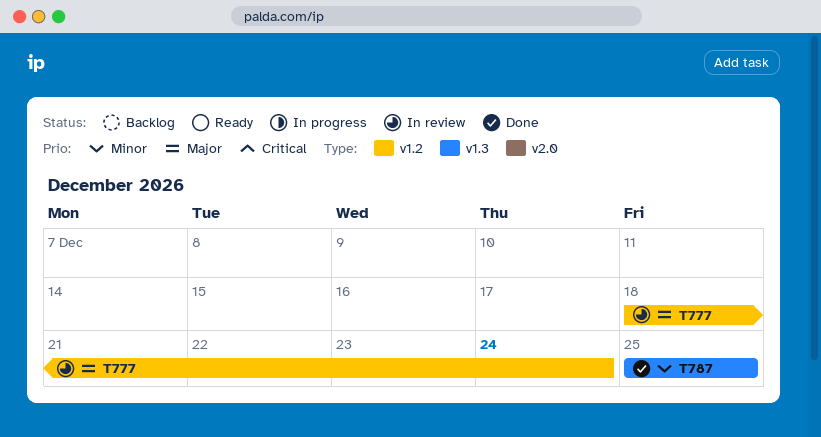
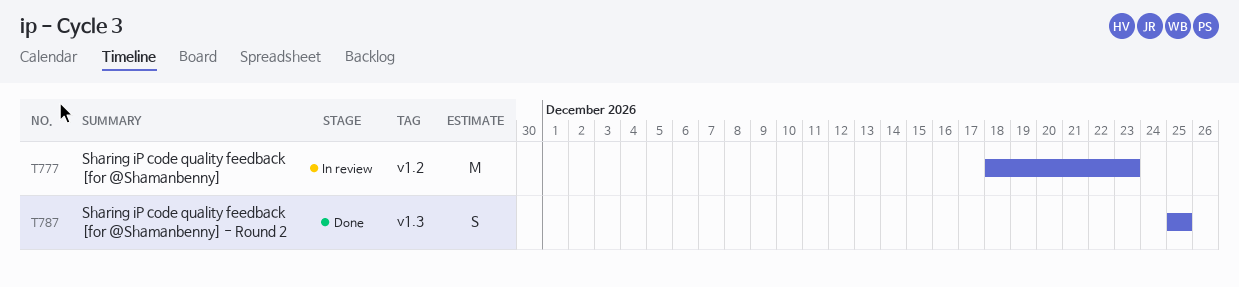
T777, due: Dec 24 -> Dec 23

